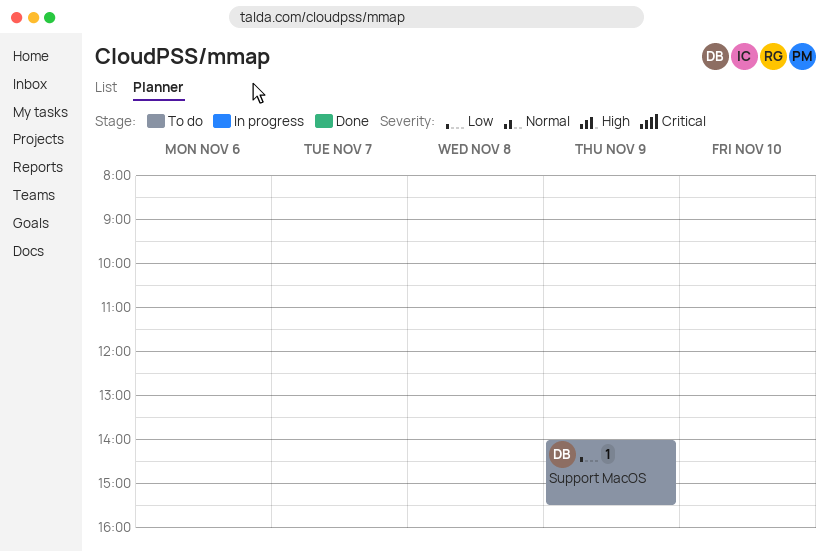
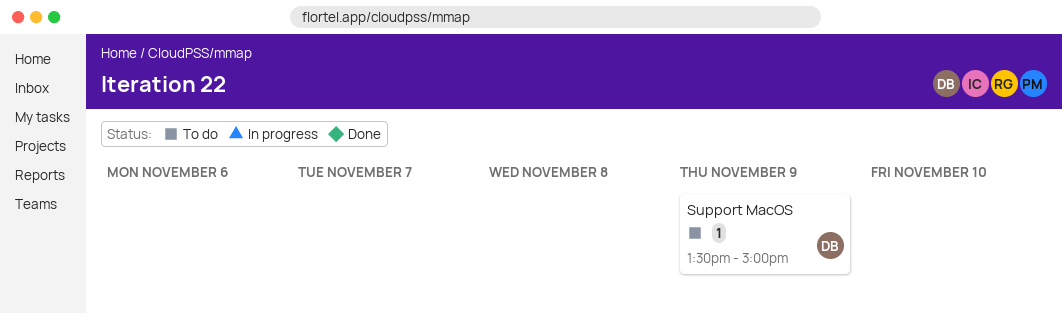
Support MacOS, begins: 14:00 -> 13:30
Support MacOS, ends: 15:30 -> 15:00

